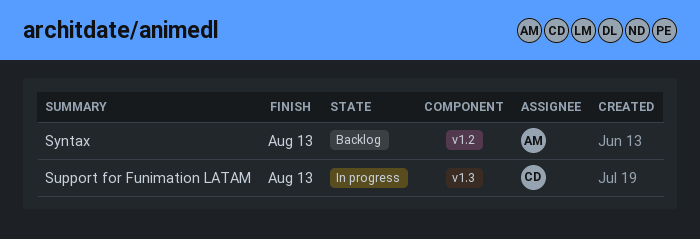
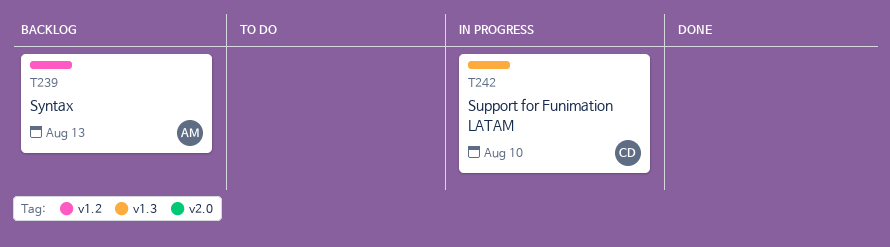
Support for Funimation LATAM, due: Aug 13 -> Aug 10

